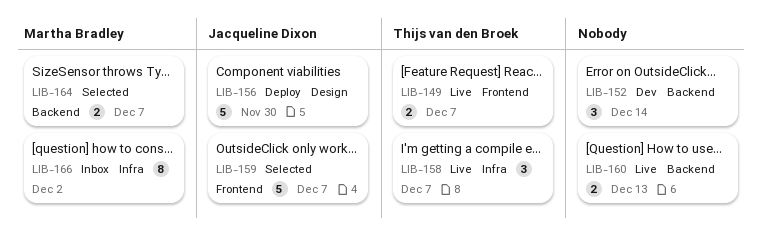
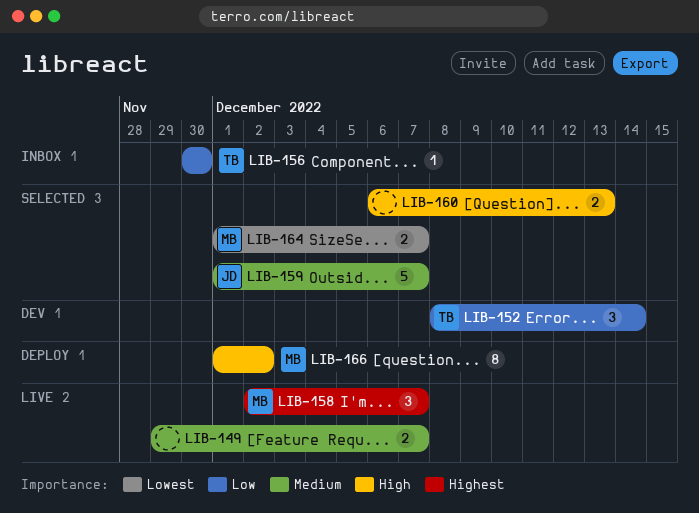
LIB-149, owner: Thijs van den Broek -> none
LIB-152, owner: none -> Thijs van den Broek
LIB-156, status: Deploy -> Inbox
LIB-156, owner: Jacqueline Dixon -> Thijs van den Broek
LIB-156, estimate: 5 -> 1
LIB-158, owner: Thijs van den Broek -> Martha Bradley
LIB-160, status: Live -> Selected
LIB-166, status: Inbox -> Deploy

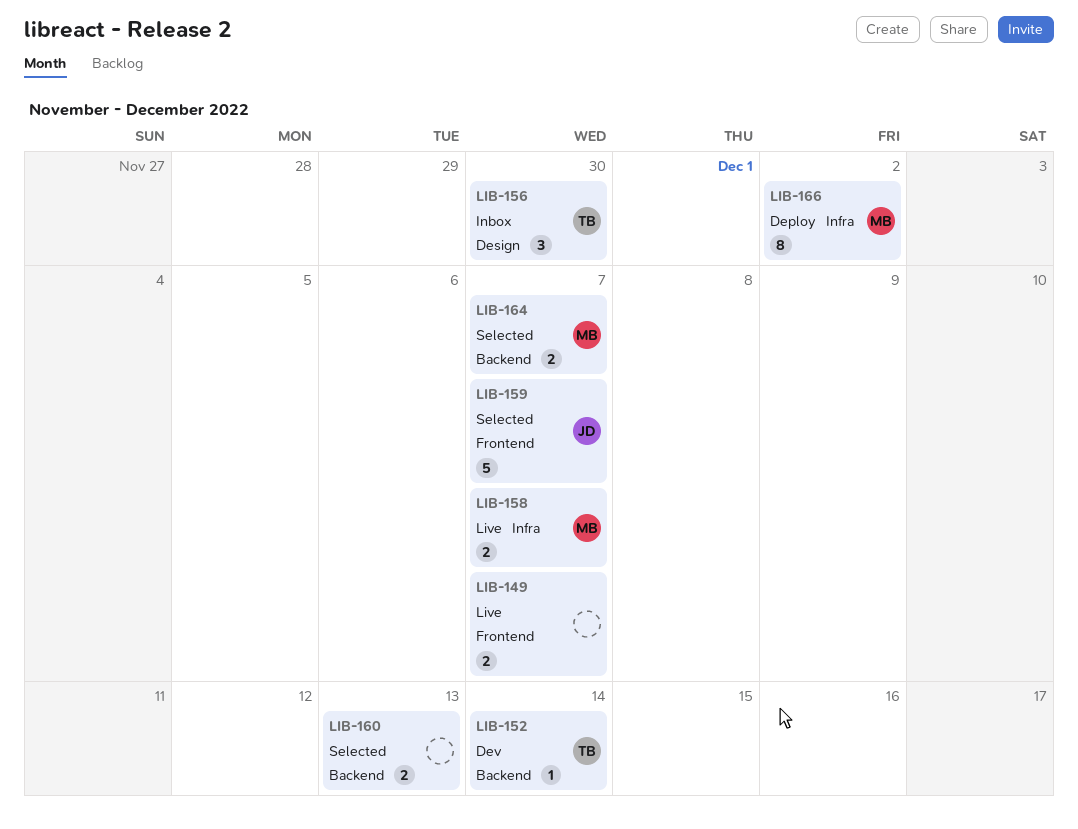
LIB-152, estimate: 3 -> 1
LIB-156, estimate: 1 -> 3
LIB-158, estimate: 3 -> 2

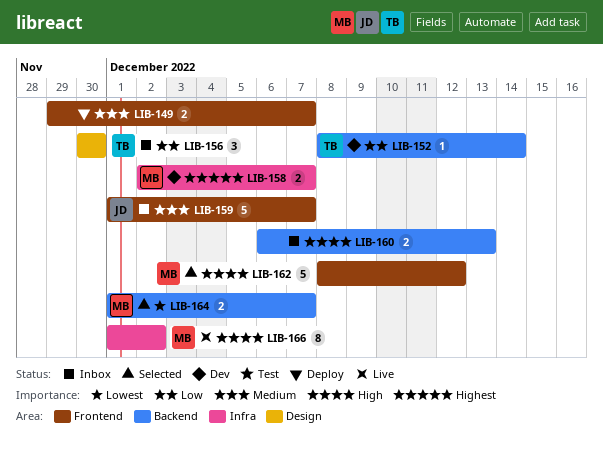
LIB-149, status: Live -> Deploy
LIB-158, status: Live -> Dev
LIB-159, status: Selected -> Inbox
LIB-160, status: Selected -> Inbox
LIB-162: none -> present
LIB-166, status: Deploy -> Live

